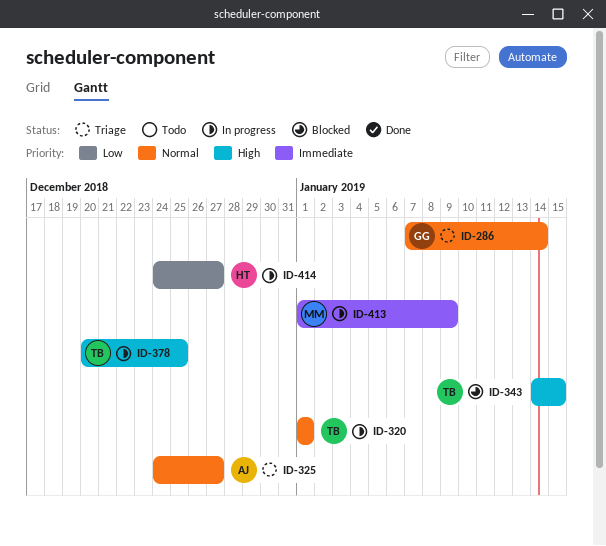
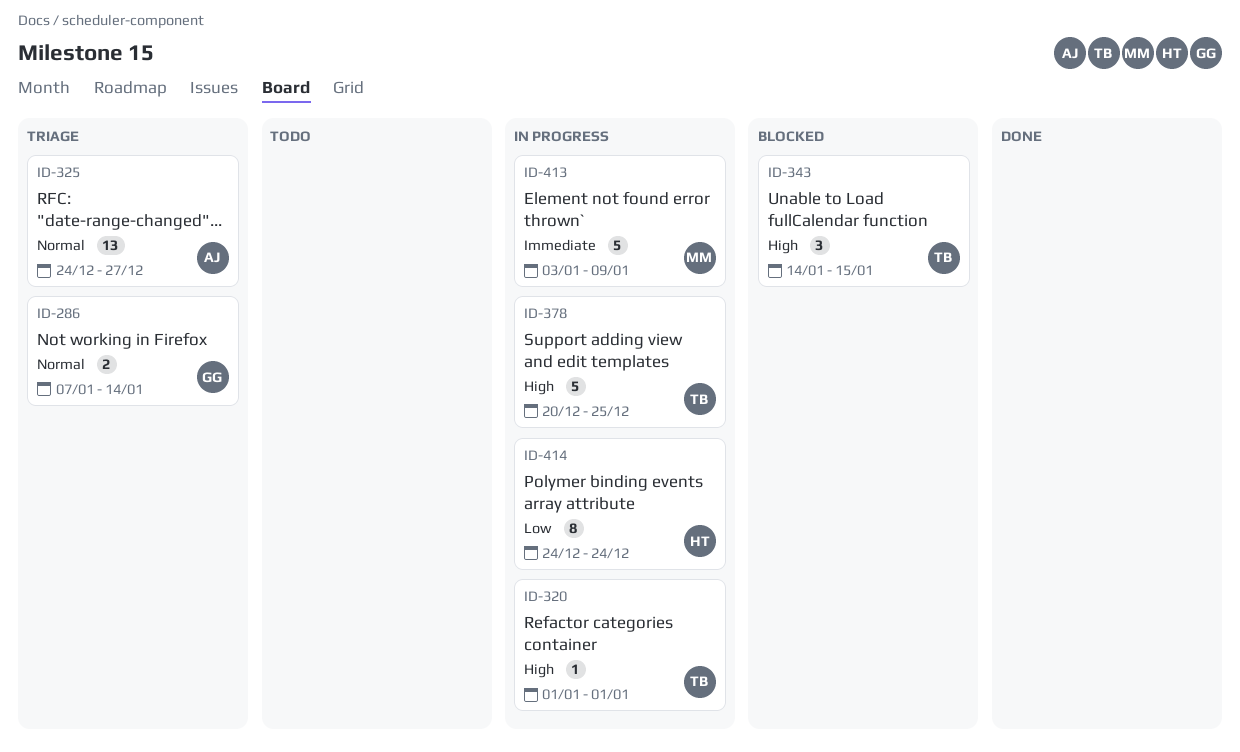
ID-320, priority: Normal -> High
ID-413, start: Jan 1 -> Jan 3
ID-414, due: Dec 27 -> Dec 24

